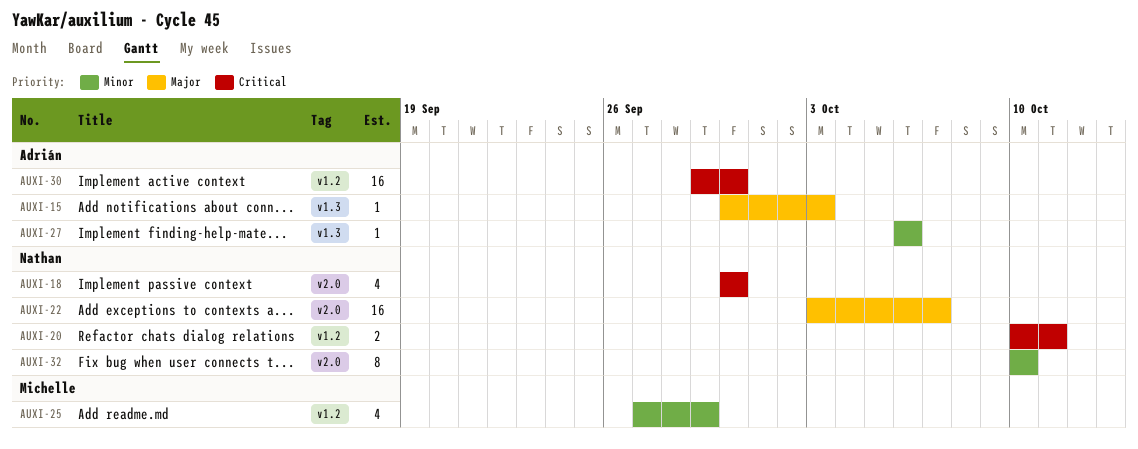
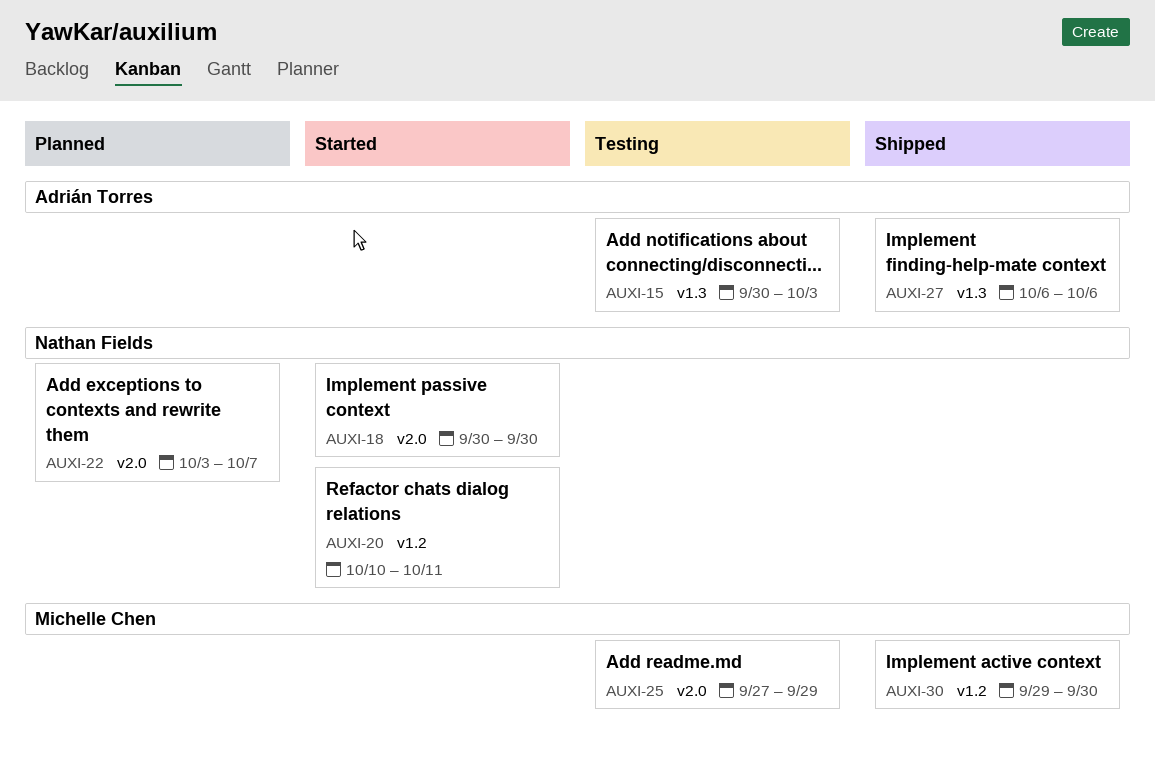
AUXI-25, label: v1.2 -> v2.0
AUXI-30, owner: Adrián Torres -> Michelle Chen
AUXI-32: present -> none

